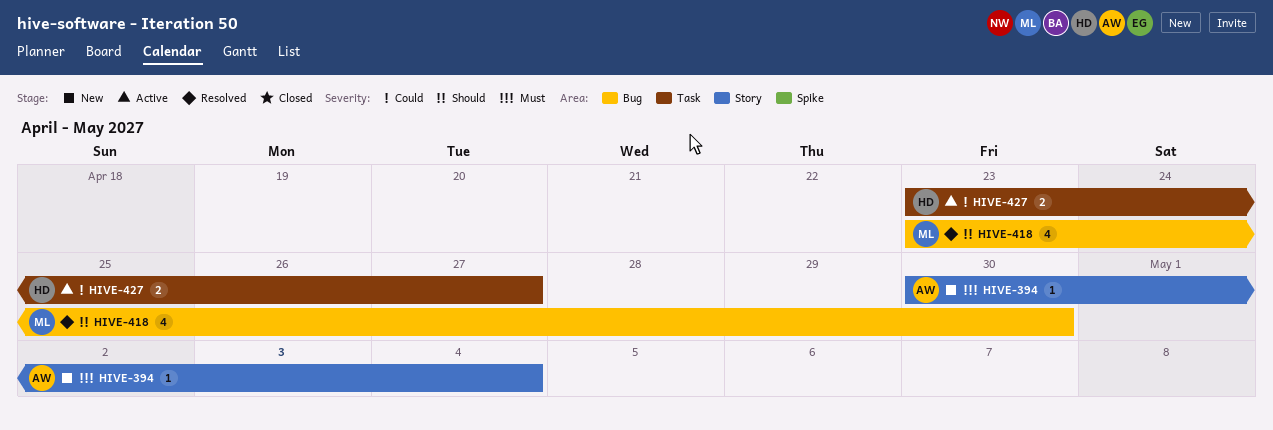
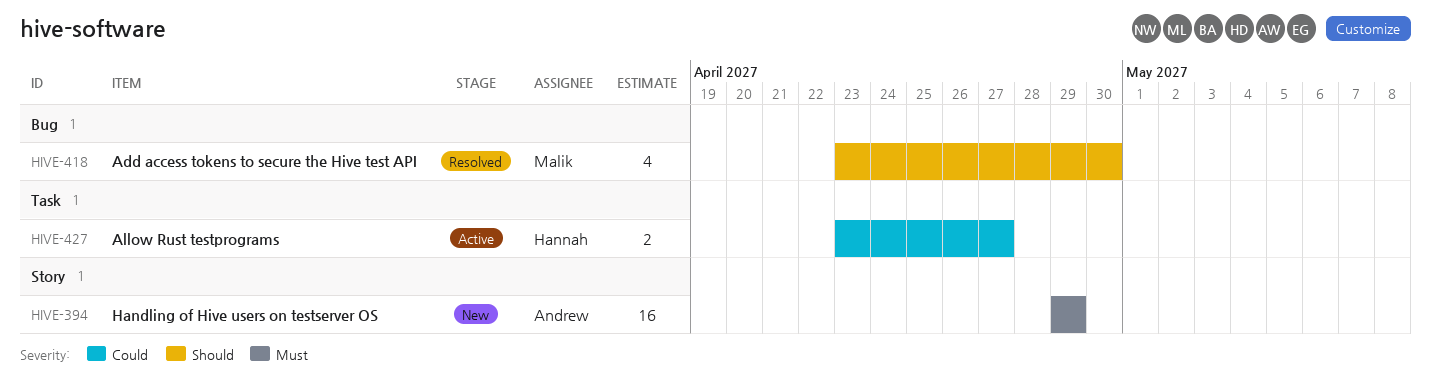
HIVE-394, estimate: 1 -> 16
HIVE-394, start: Apr 30 -> Apr 29
HIVE-394, due: May 4 -> Apr 29

